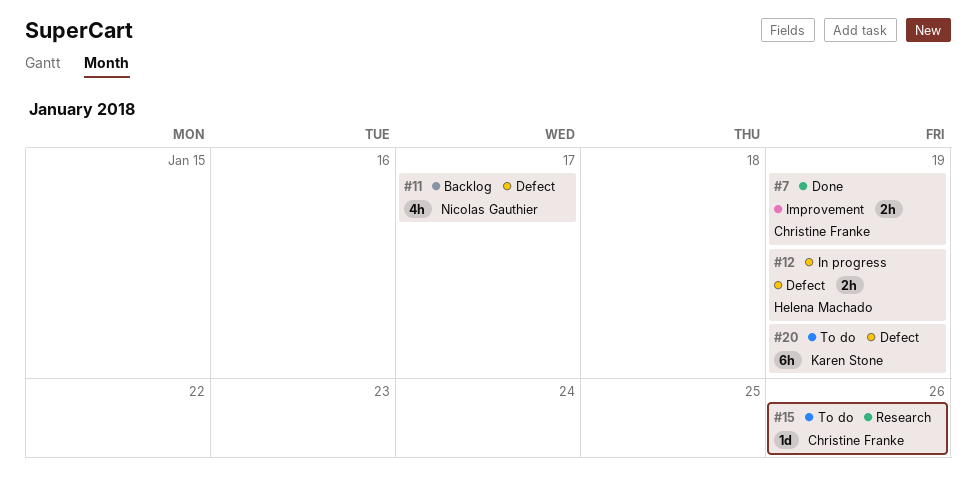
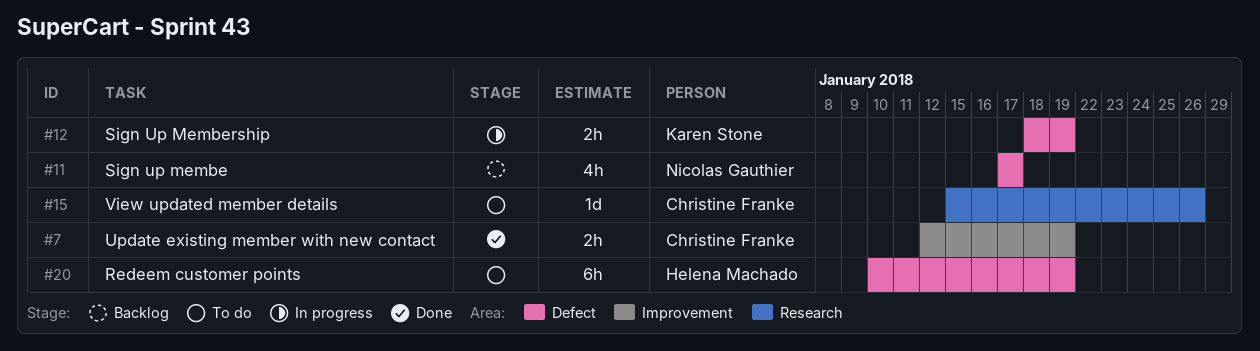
#12, owner: Helena Machado -> Karen Stone
#20, owner: Karen Stone -> Helena Machado

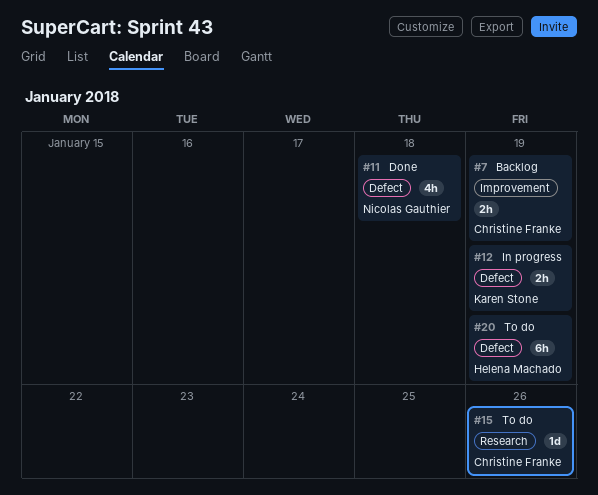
#7, status: Done -> Backlog
#11, status: Backlog -> Done
#11, due: Jan 17 -> Jan 18

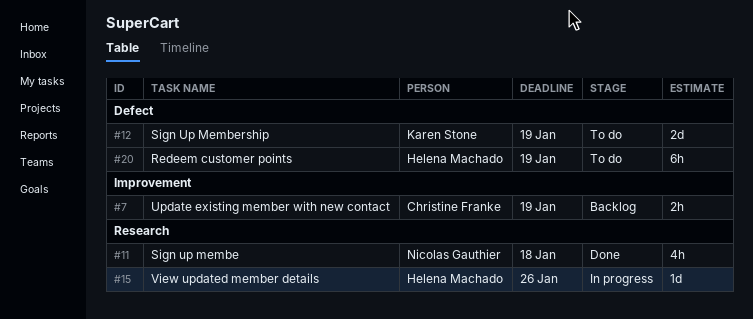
#11, label: Defect -> Research
#12, status: In progress -> To do
#12, estimate: 2h -> 2d
#15, status: To do -> In progress
#15, owner: Christine Franke -> Helena Machado

